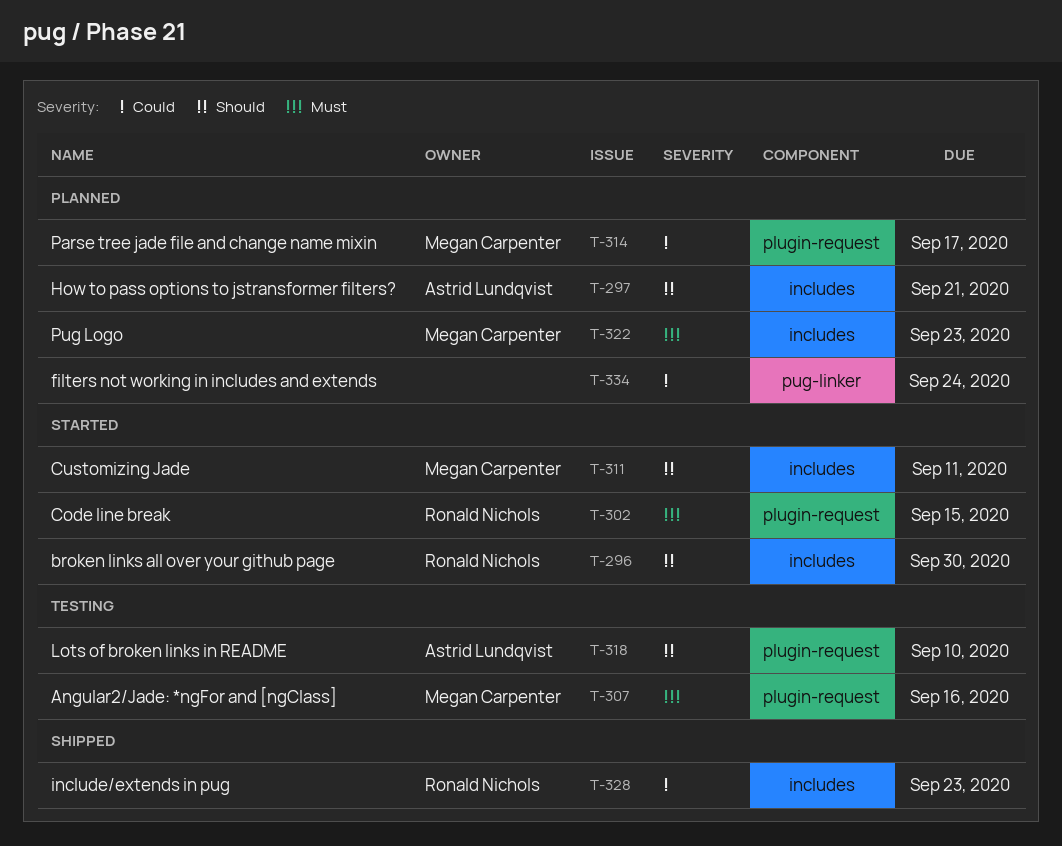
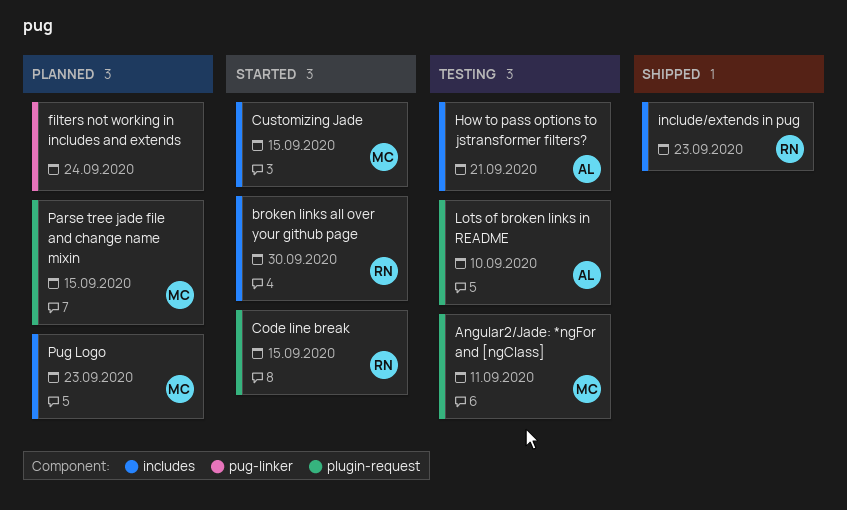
Angular2/Jade: *ngFor and [ngClass], due: Sep 16 -> Sep 11
Customizing Jade, due: Sep 11 -> Sep 15
How to pass options to jstransformer filters?, status: Planned -> Testing
Parse tree jade file and change name mixin, due: Sep 17 -> Sep 15

